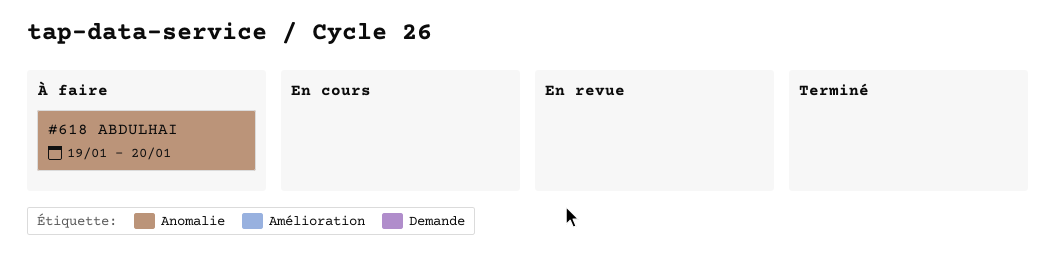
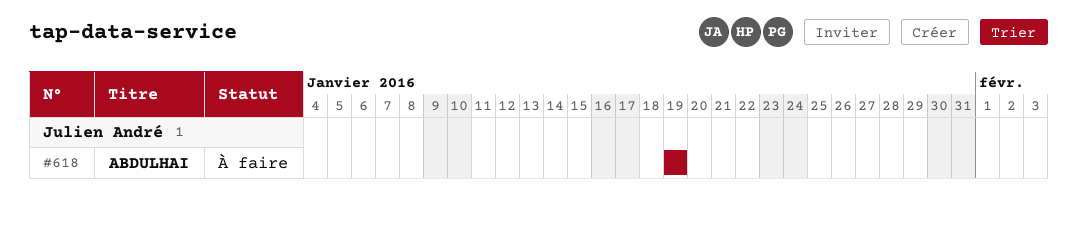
#618, due: Jan 20 -> Jan 19

